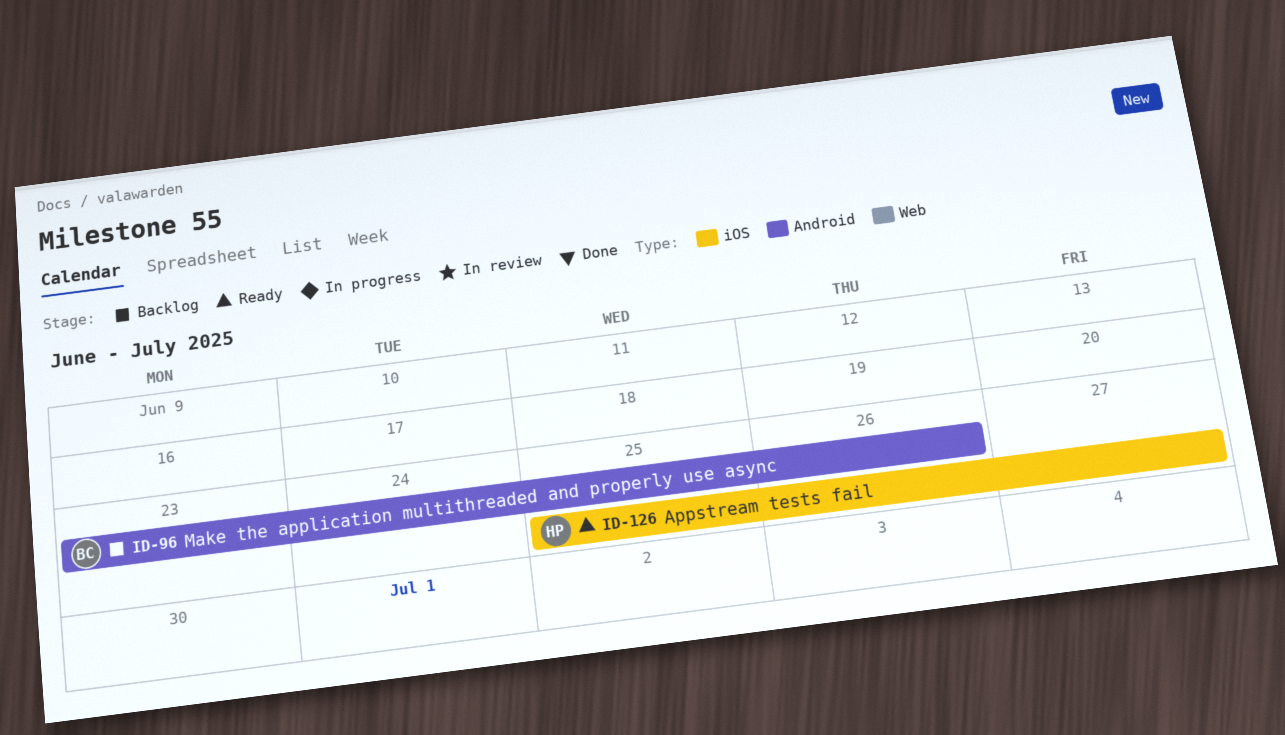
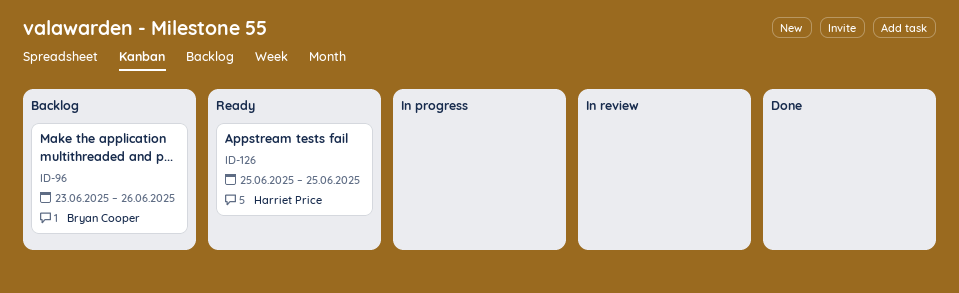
ID-126, due: Jun 27 -> Jun 25

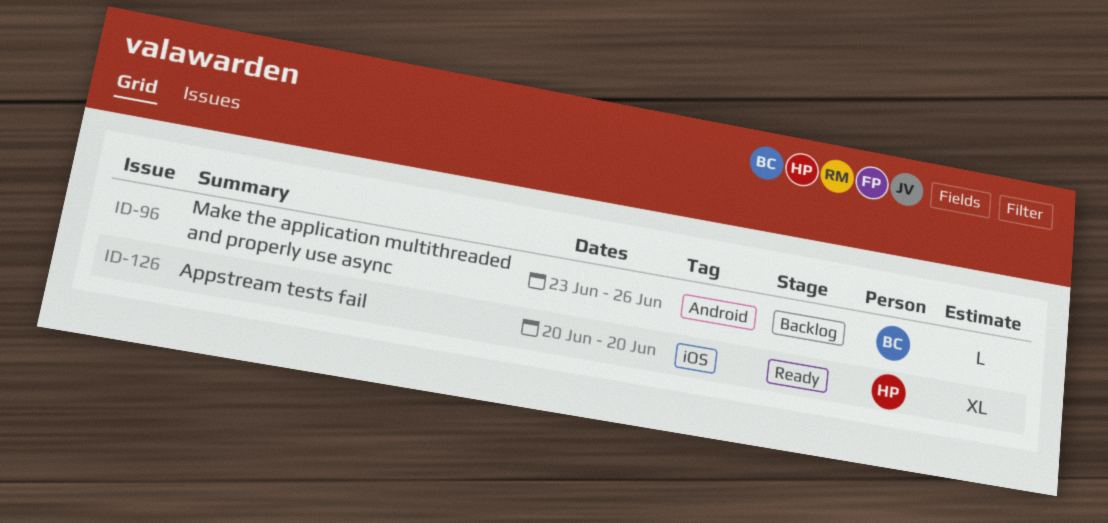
ID-126, start: Jun 25 -> Jun 20
ID-126, due: Jun 25 -> Jun 20

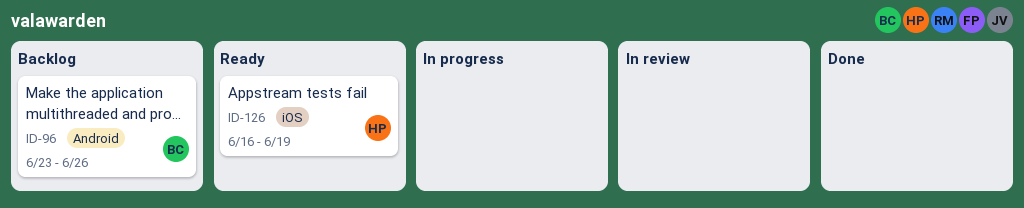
ID-126, start: Jun 20 -> Jun 16
ID-126, due: Jun 20 -> Jun 19

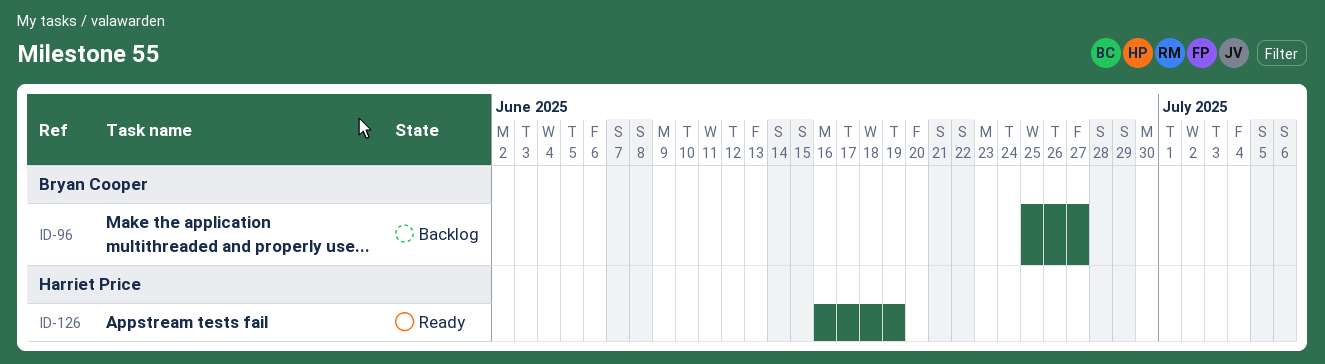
ID-96, start: Jun 23 -> Jun 25
ID-96, due: Jun 26 -> Jun 27

